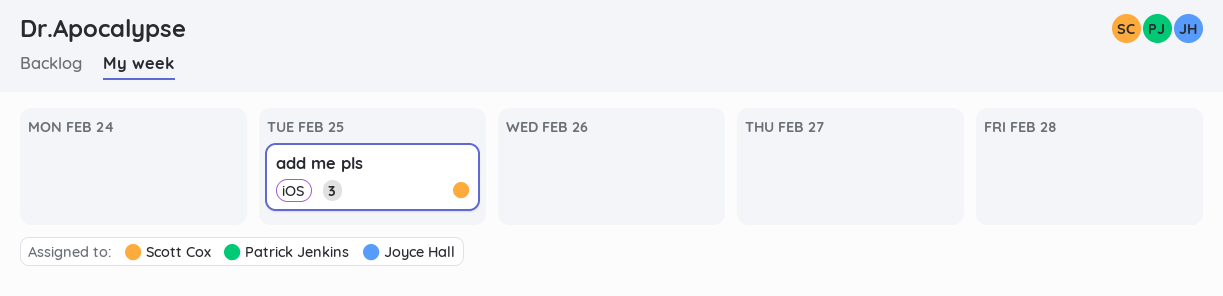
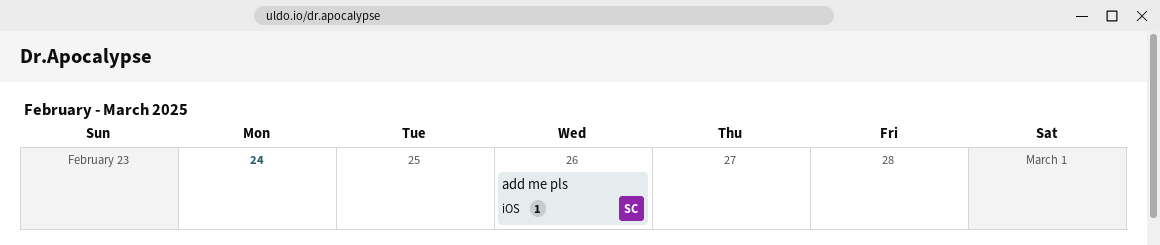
add me pls, estimate: 3 -> 1
add me pls, due: Feb 25 -> Feb 26

